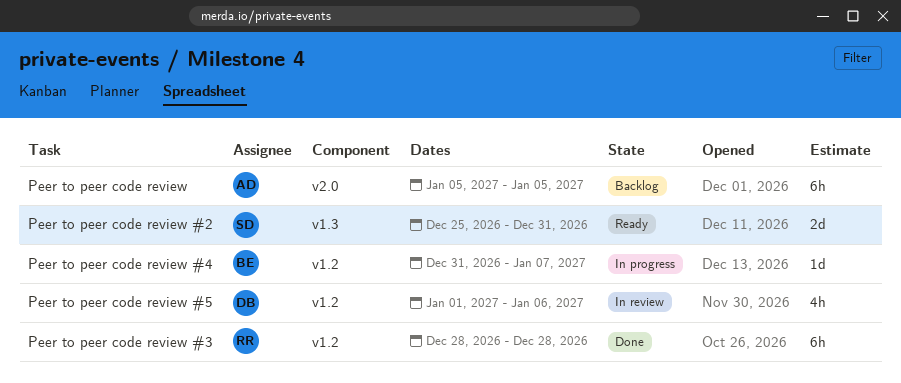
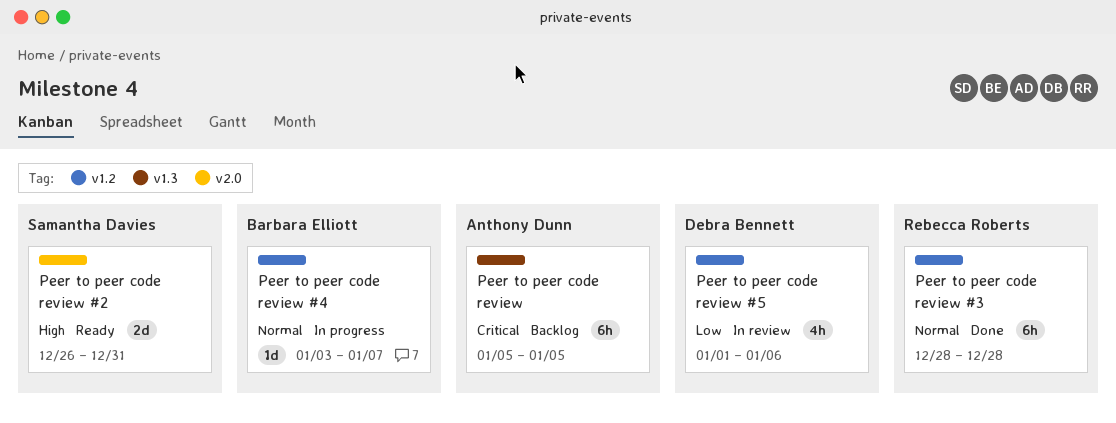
Peer to peer code review, label: v2.0 -> v1.3
Peer to peer code review #2, label: v1.3 -> v2.0
Peer to peer code review #2, start: Dec 25 -> Dec 26
Peer to peer code review #4, start: Dec 31 -> Jan 3

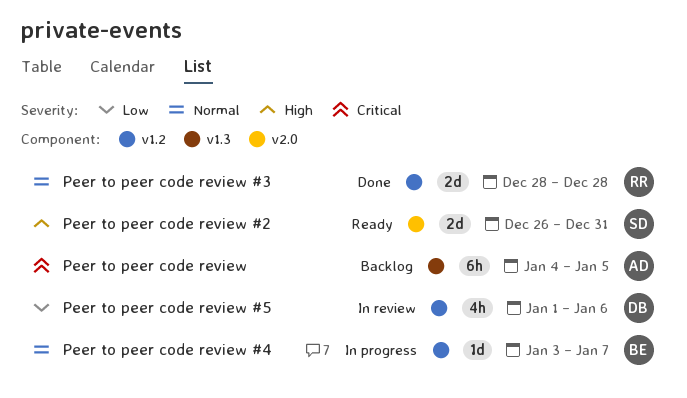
Peer to peer code review, start: Jan 5 -> Jan 4
Peer to peer code review #3, estimate: 6h -> 2d

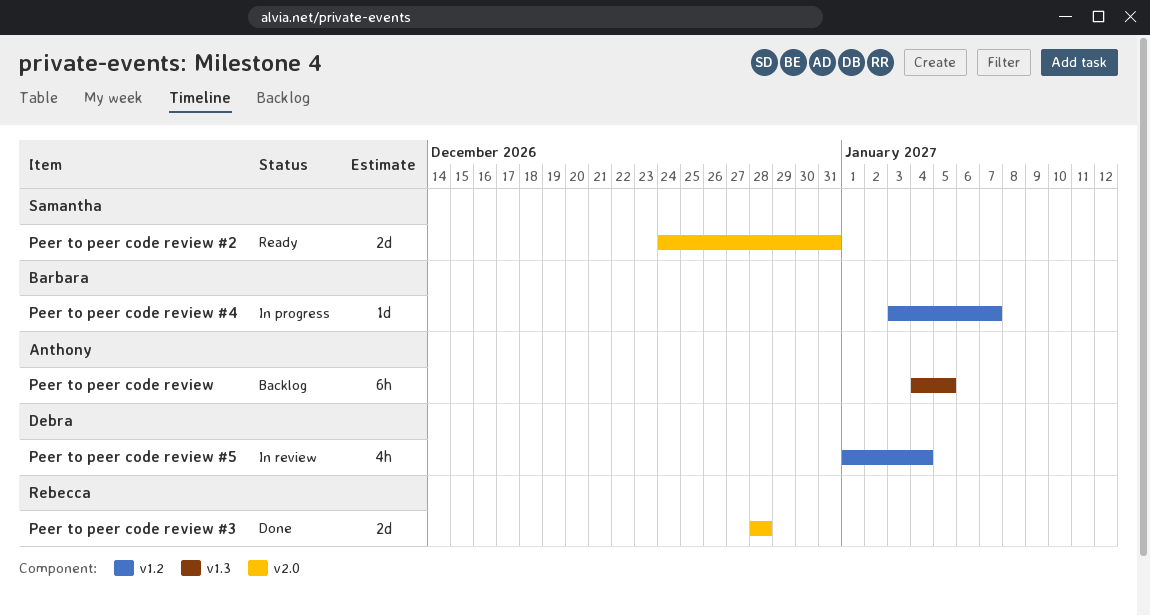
Peer to peer code review #2, start: Dec 26 -> Dec 24
Peer to peer code review #3, label: v1.2 -> v2.0
Peer to peer code review #5, due: Jan 6 -> Jan 4

